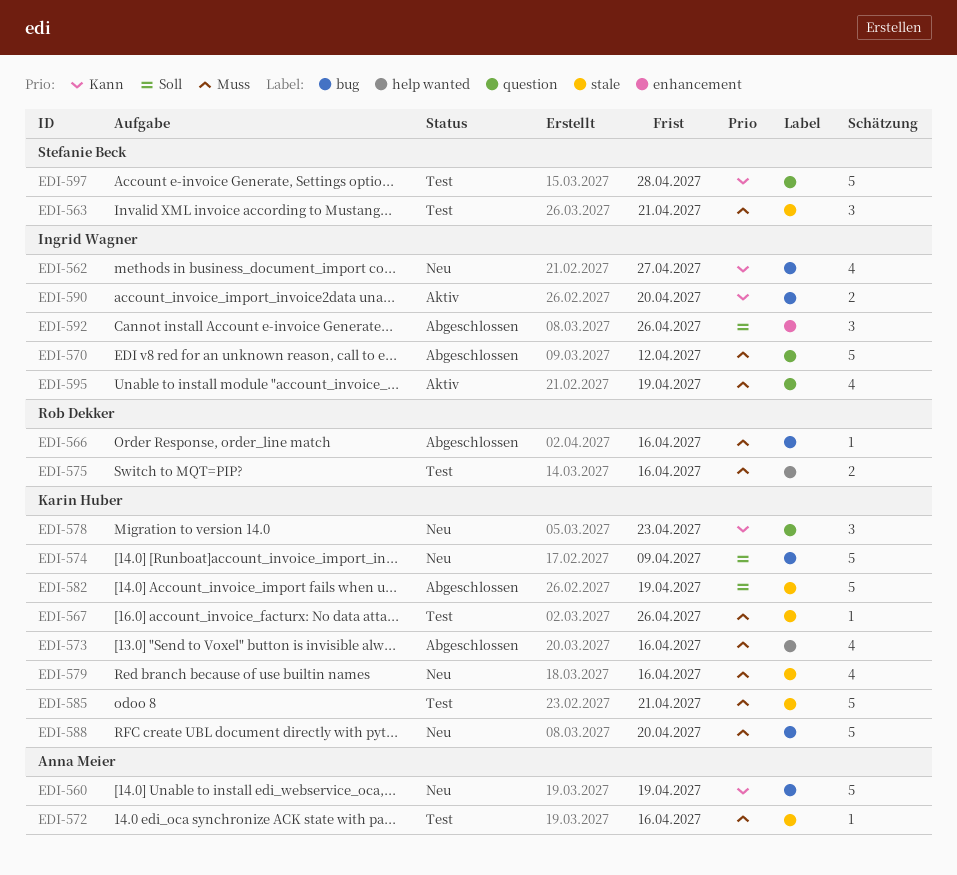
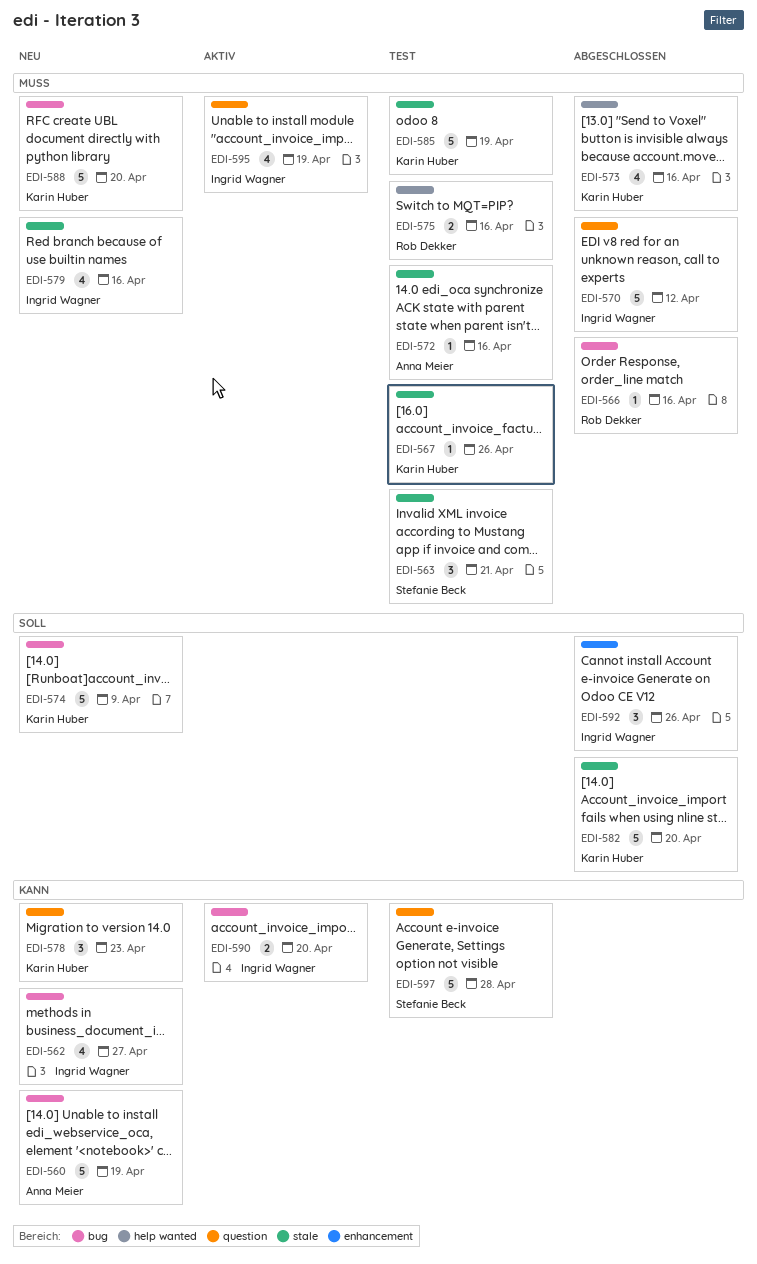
EDI-579, owner: Karin Huber -> Ingrid Wagner
EDI-582, due: Apr 19 -> Apr 20
EDI-585, due: Apr 21 -> Apr 19

